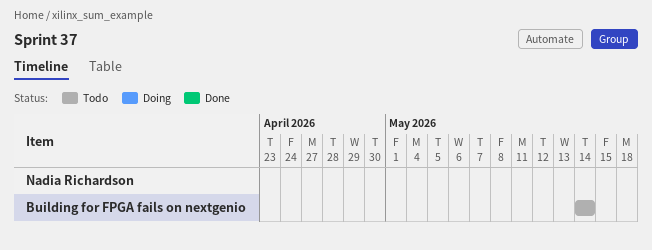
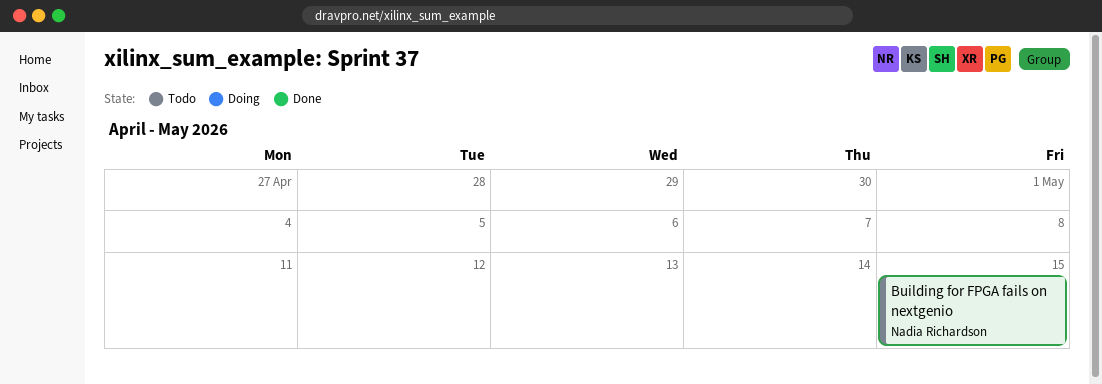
Building for FPGA fails on nextgenio, due: May 14 -> May 15

